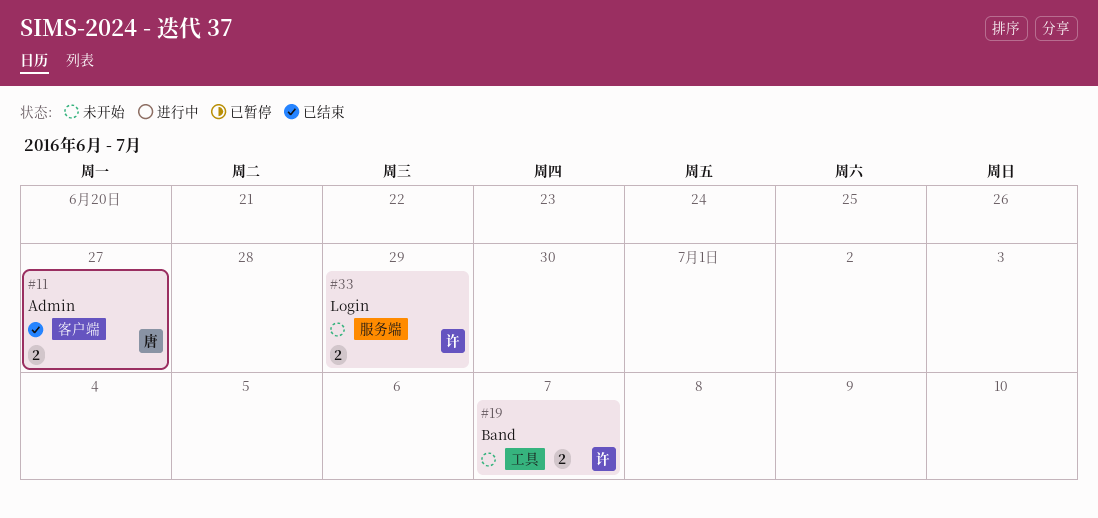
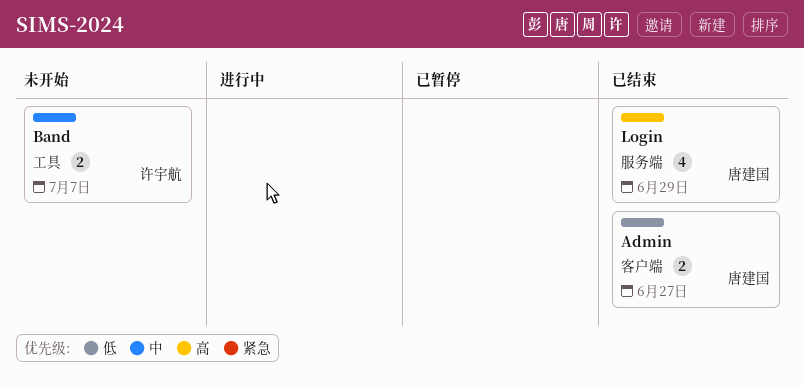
Login, status: 未开始 -> 已结束
Login, owner: 许宇航 -> 唐建国
Login, estimate: 2 -> 4

